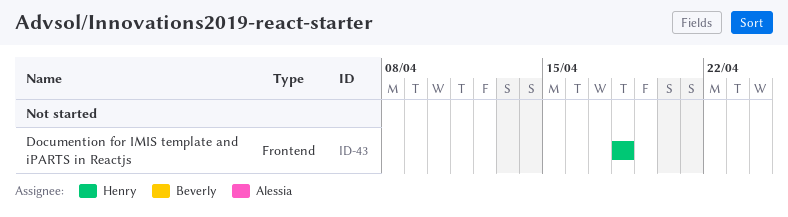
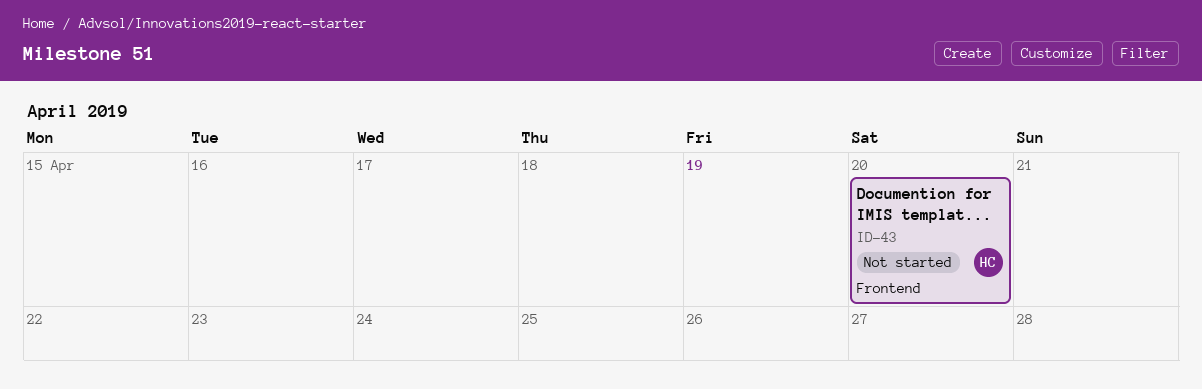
ID-43, due: Apr 18 -> Apr 20

